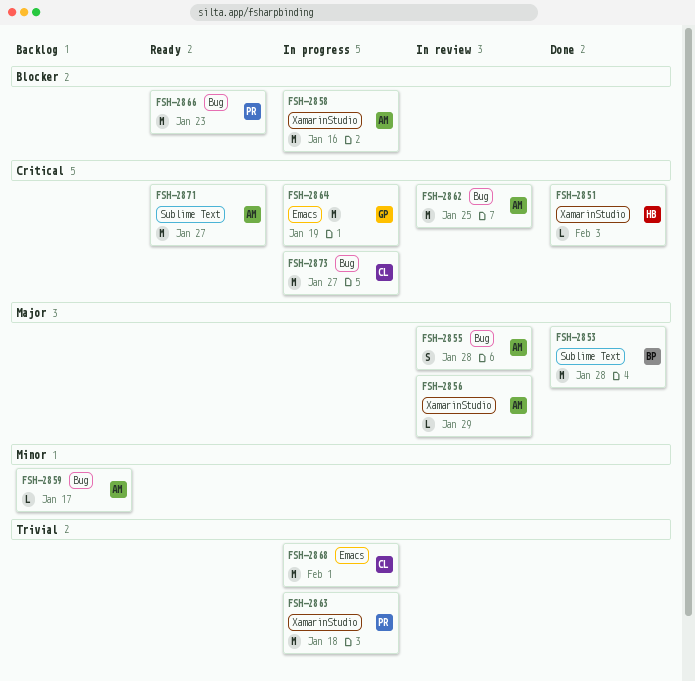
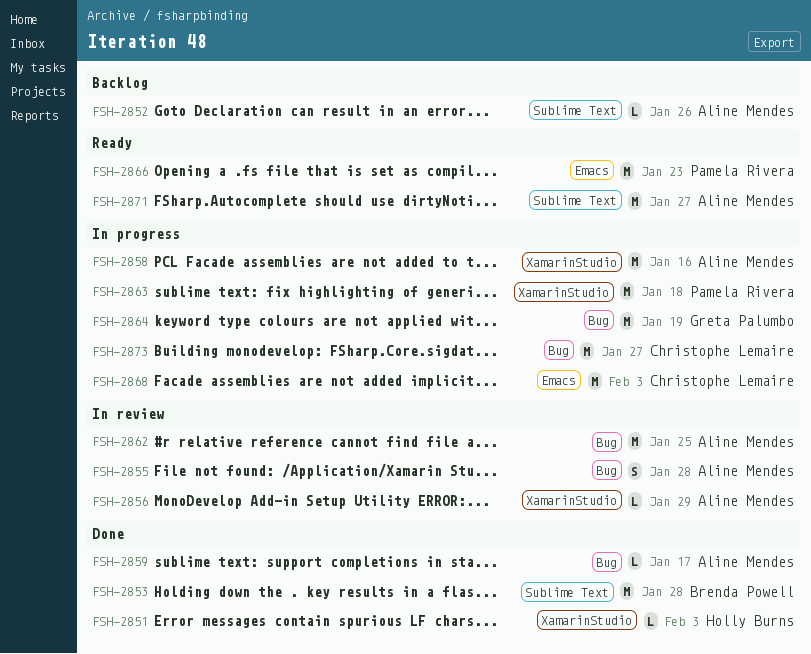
FSH-2852: none -> present
FSH-2859, status: Backlog -> Done
FSH-2864, label: Emacs -> Bug
FSH-2866, label: Bug -> Emacs
FSH-2868, due: Feb 1 -> Feb 3

